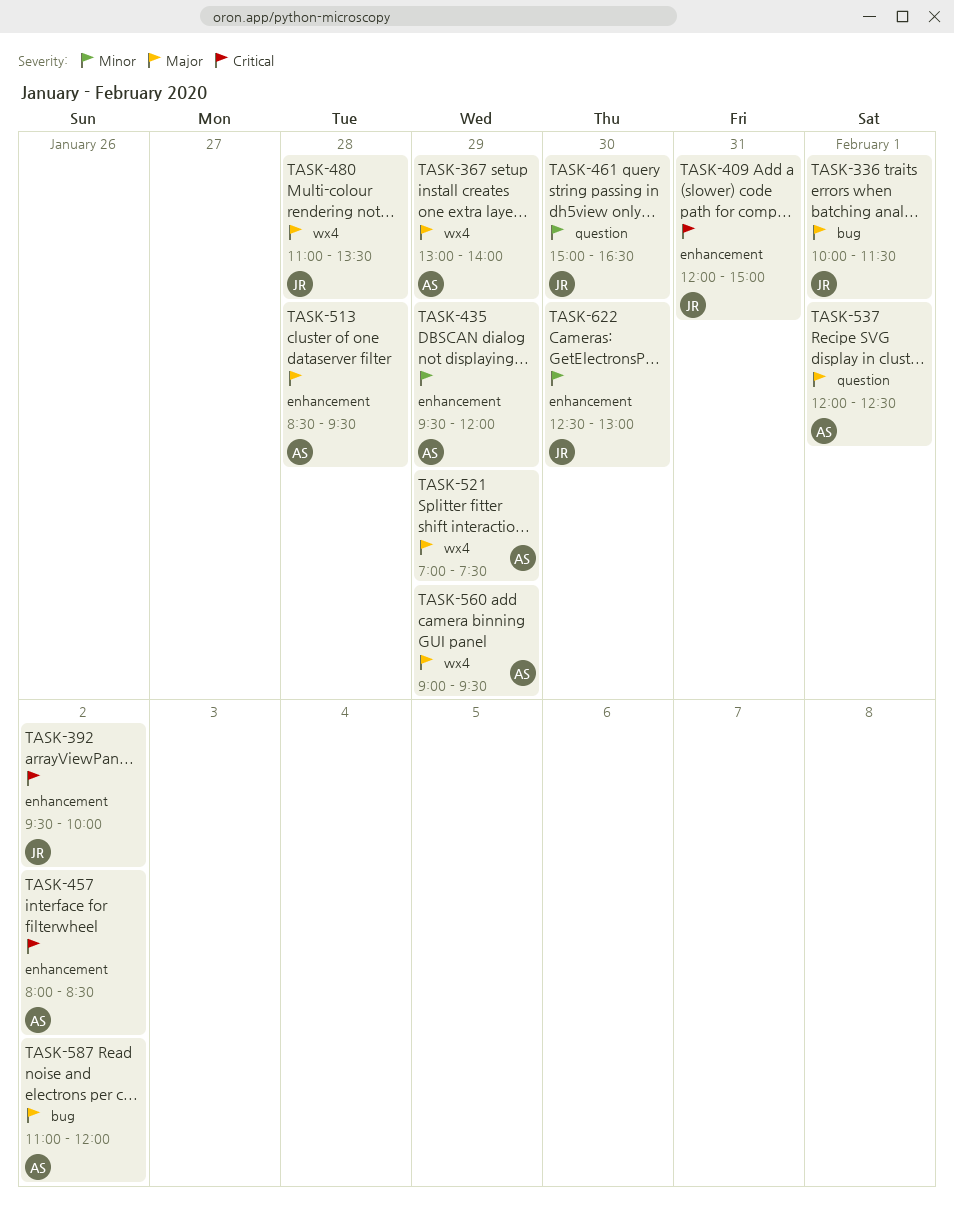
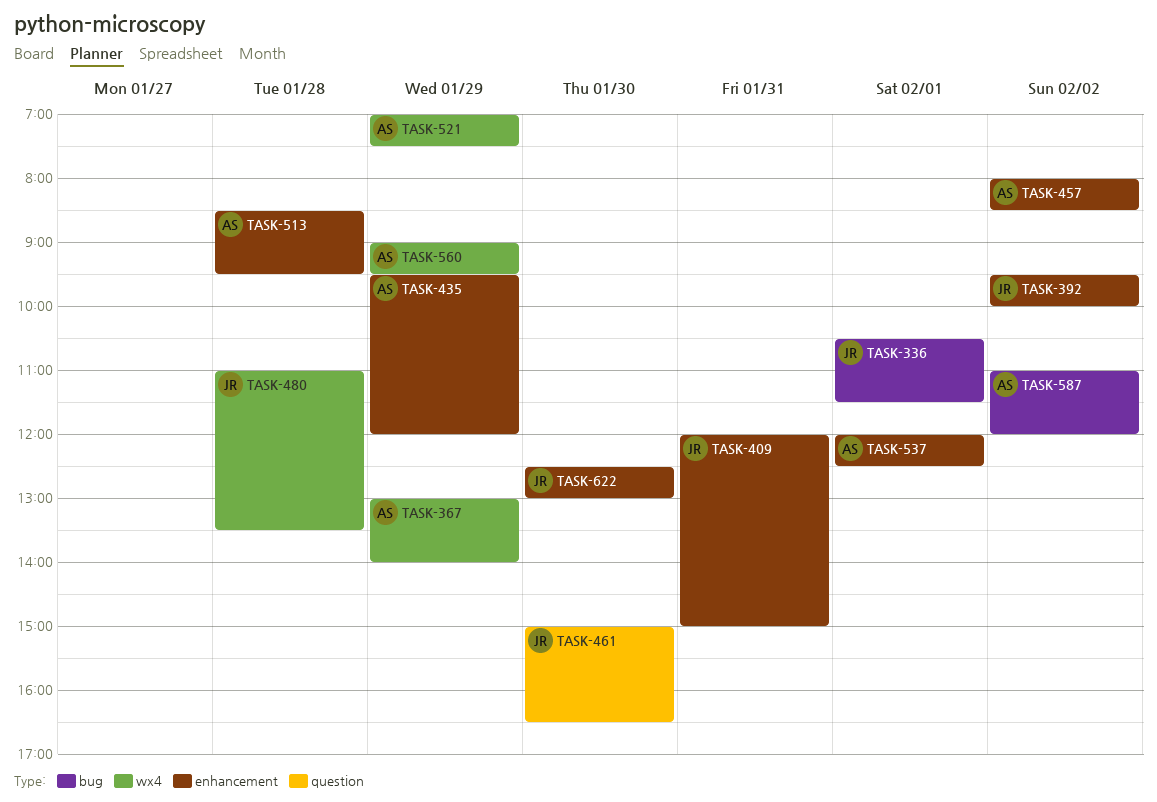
TASK-336, begins: 10:00 -> 10:30
TASK-537, label: question -> enhancement

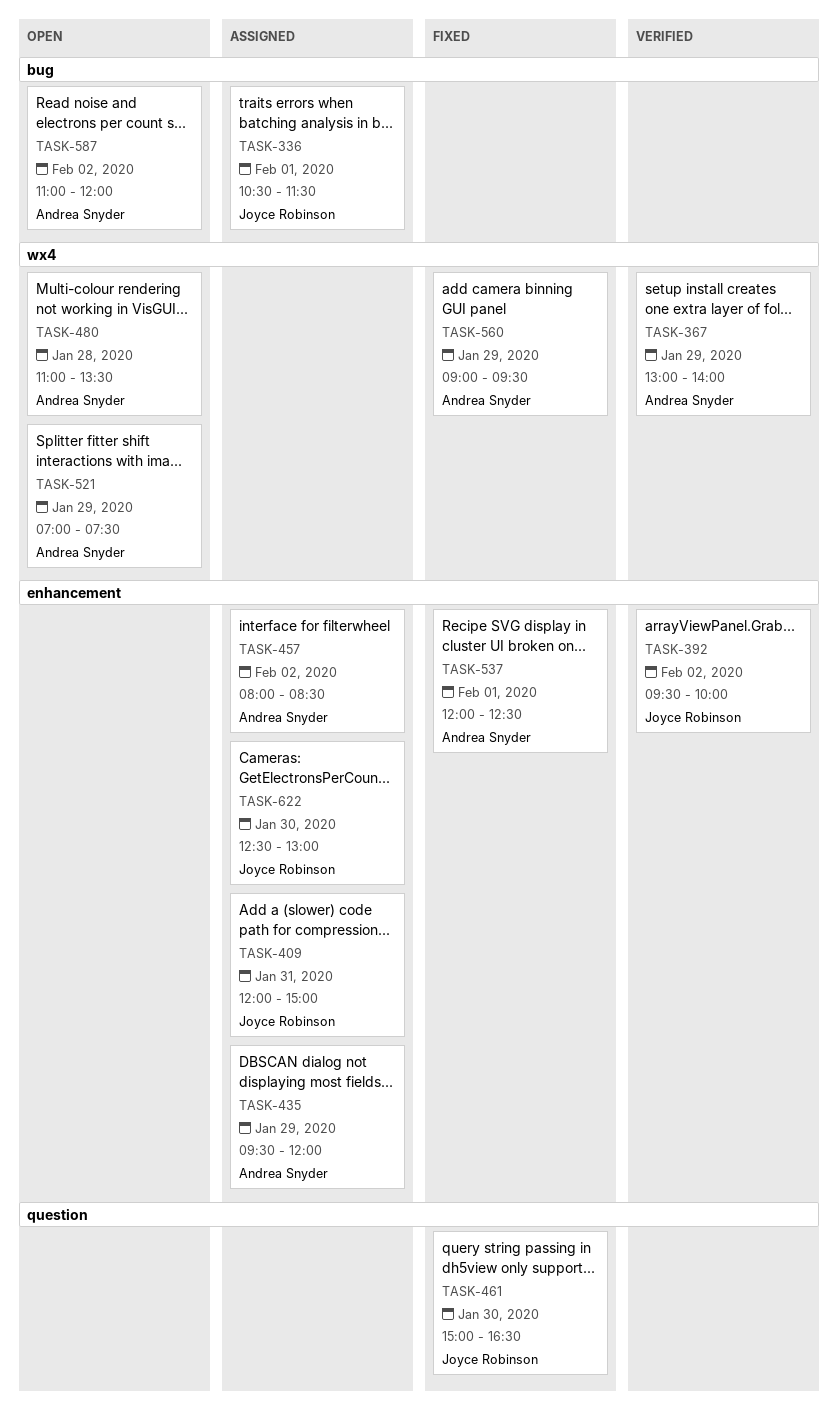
TASK-480, owner: Joyce Robinson -> Andrea Snyder
TASK-513: present -> none

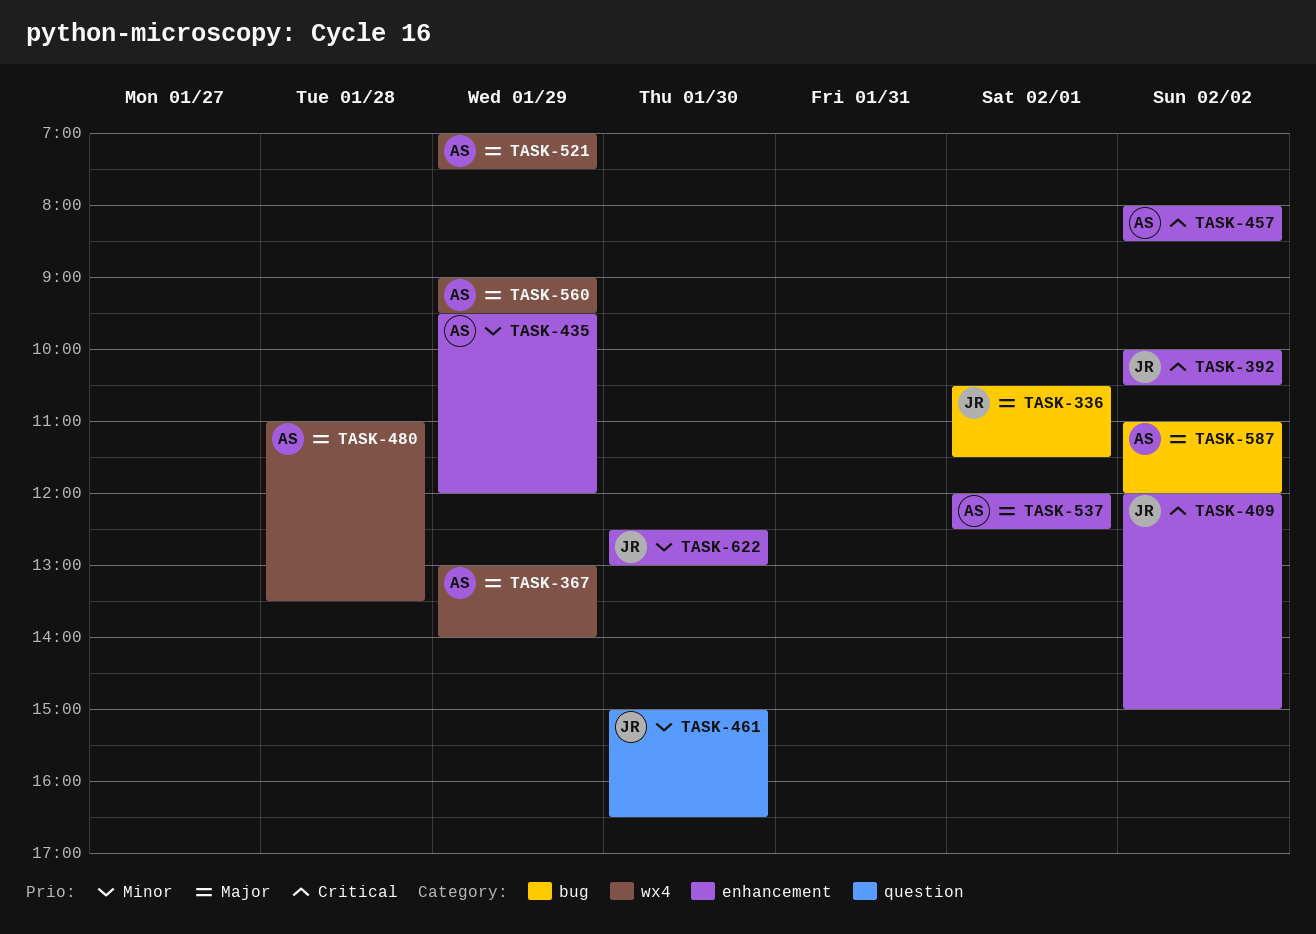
TASK-392, begins: 09:30 -> 10:00
TASK-392, ends: 10:00 -> 10:30
TASK-409, day: Jan 31 -> Feb 2

